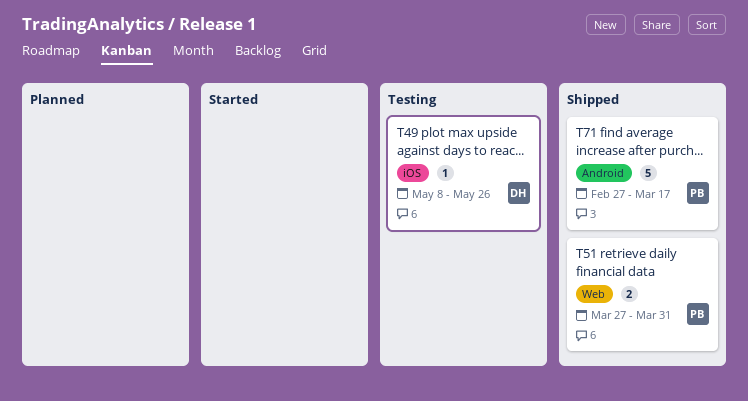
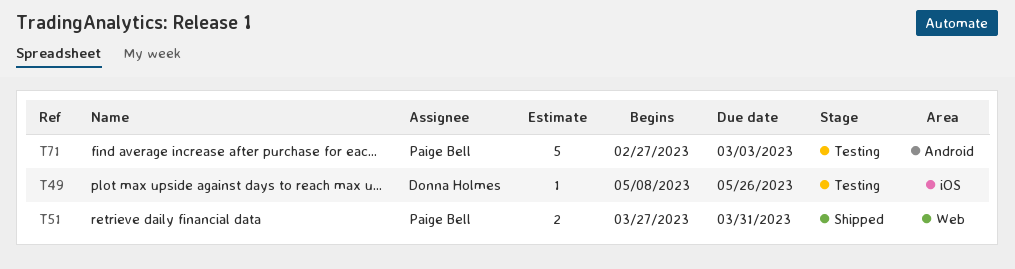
T71, status: Shipped -> Testing
T71, due: Mar 17 -> Mar 3

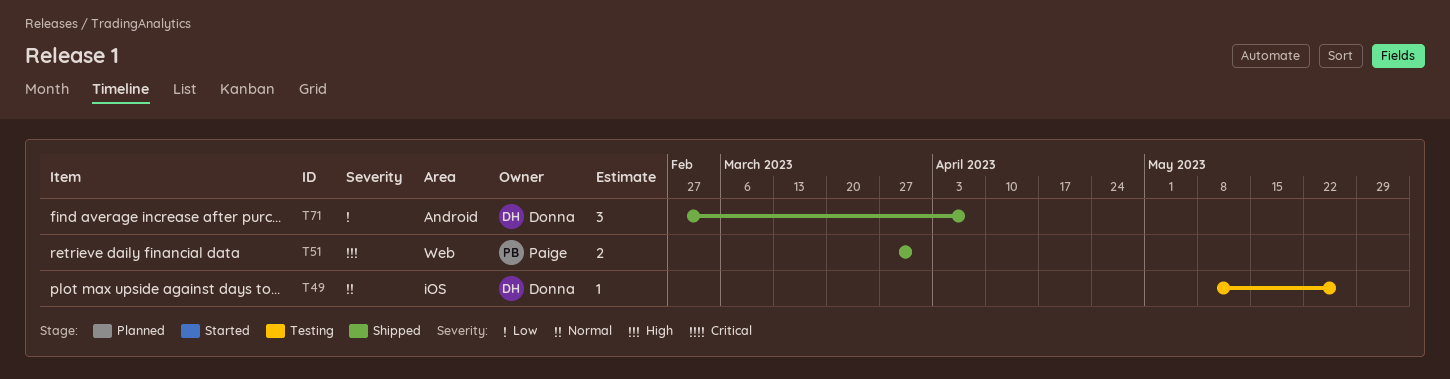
T71, status: Testing -> Shipped
T71, owner: Paige Bell -> Donna Holmes
T71, estimate: 5 -> 3
T71, due: Mar 3 -> Apr 7

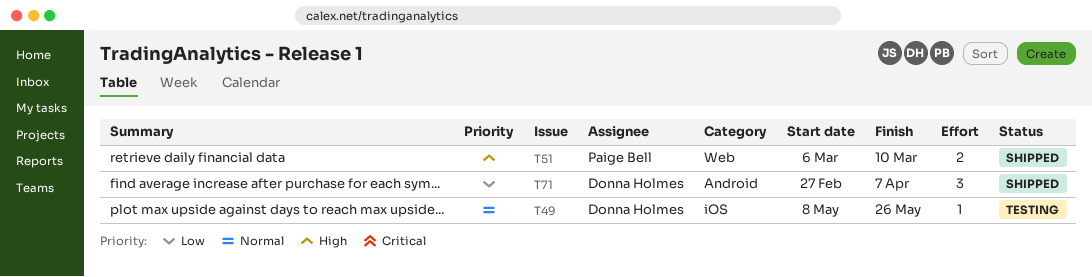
T51, start: Mar 27 -> Mar 6
T51, due: Mar 31 -> Mar 10

